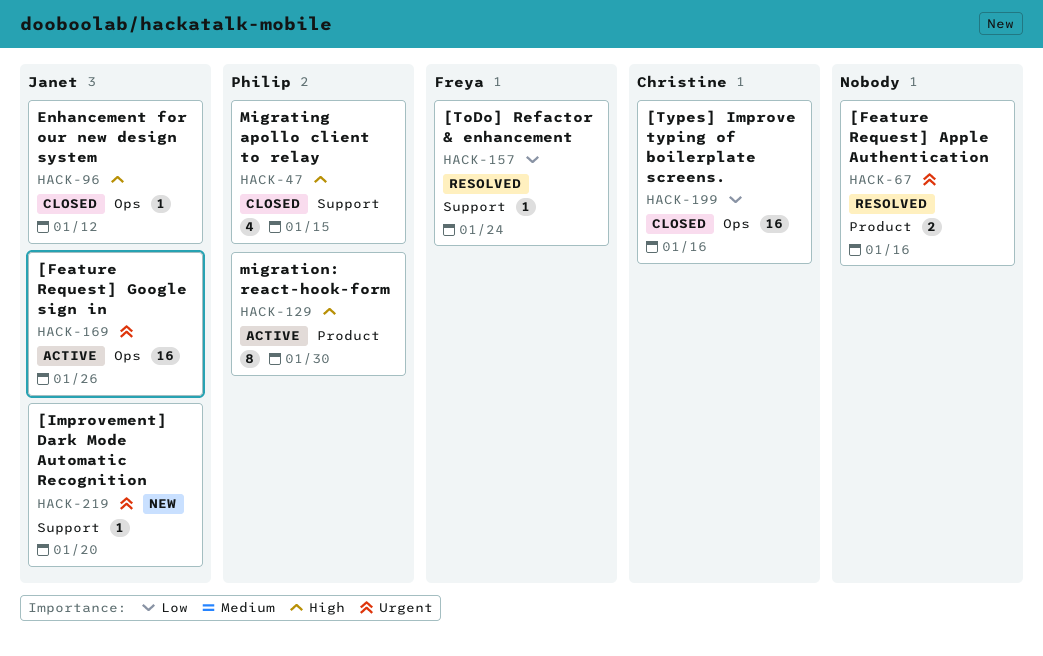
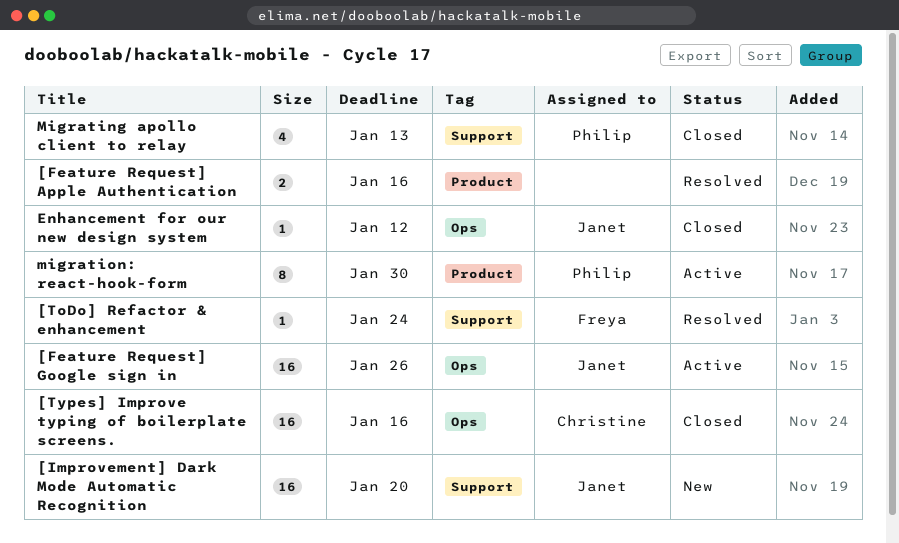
[Improvement] Dark Mode Automatic Recognition, estimate: 1 -> 16
Migrating apollo client to relay, due: Jan 15 -> Jan 13

